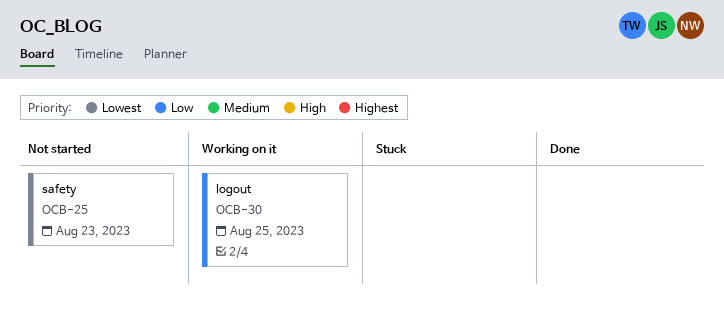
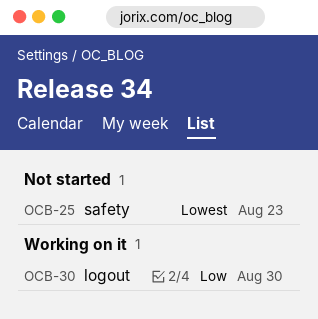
OCB-30, due: Aug 25 -> Aug 30

